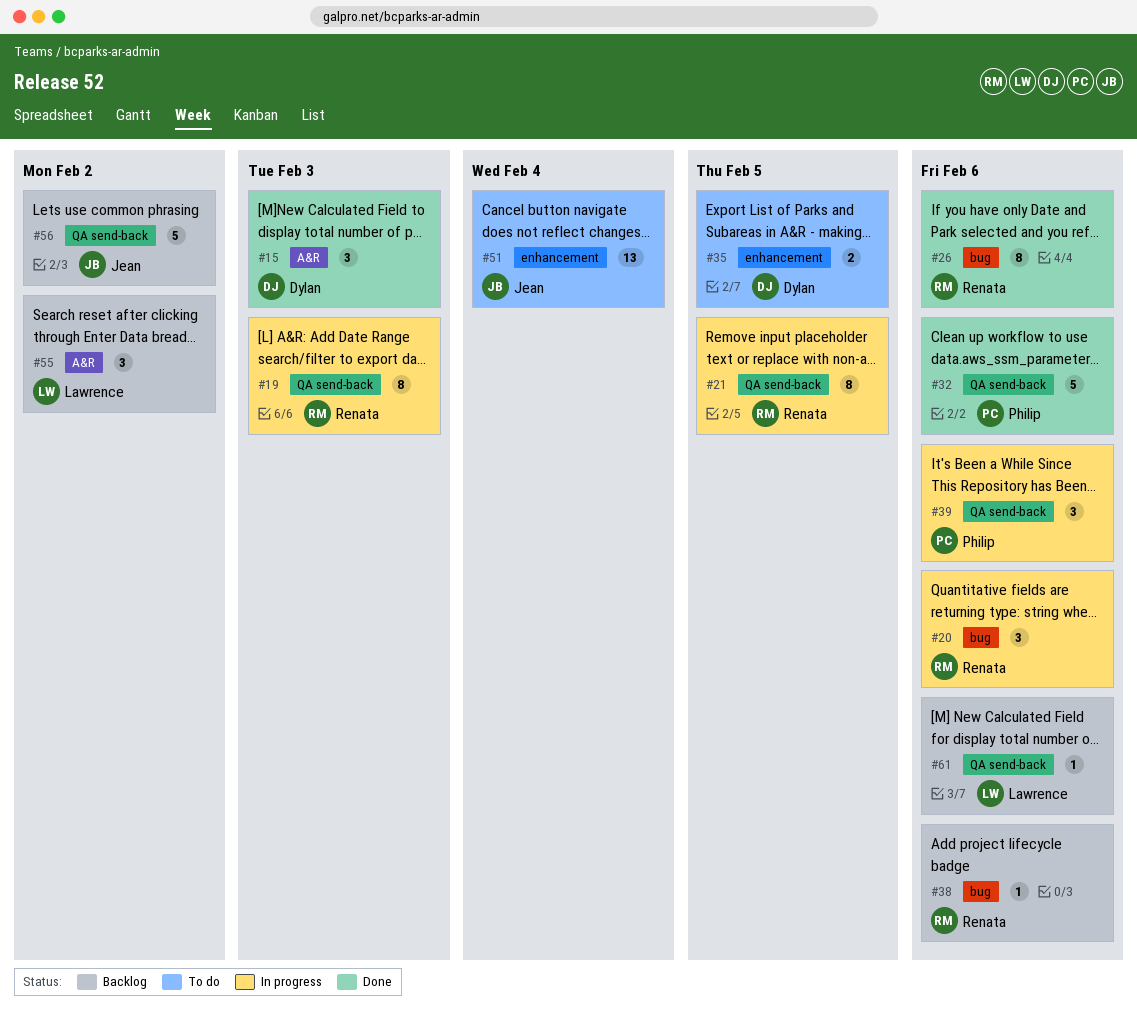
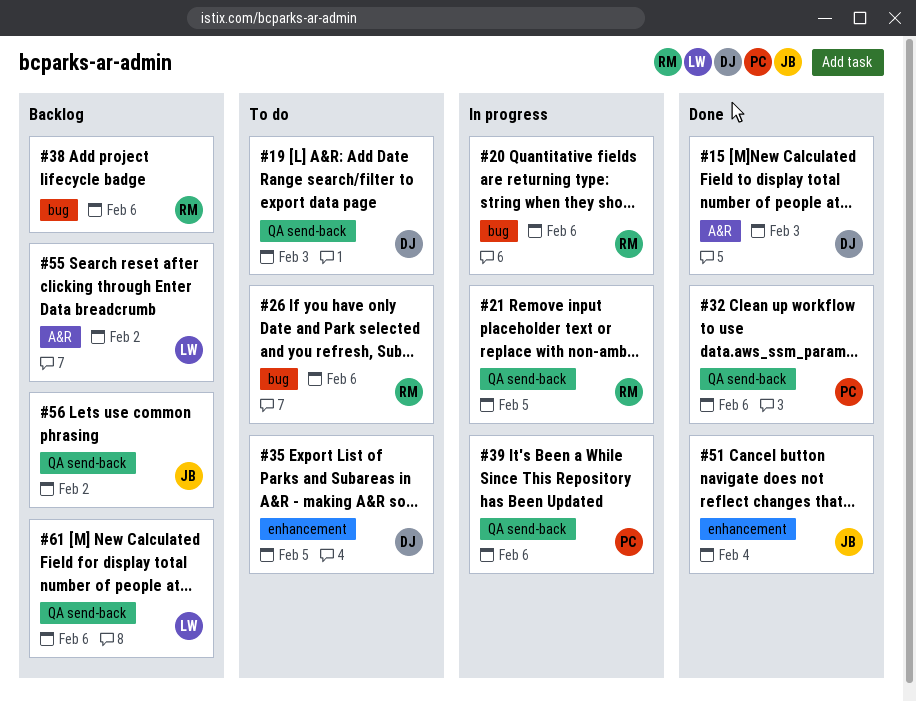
#19, status: In progress -> To do
#19, owner: Renata -> Dylan
#26, status: Done -> To do
#51, status: To do -> Done

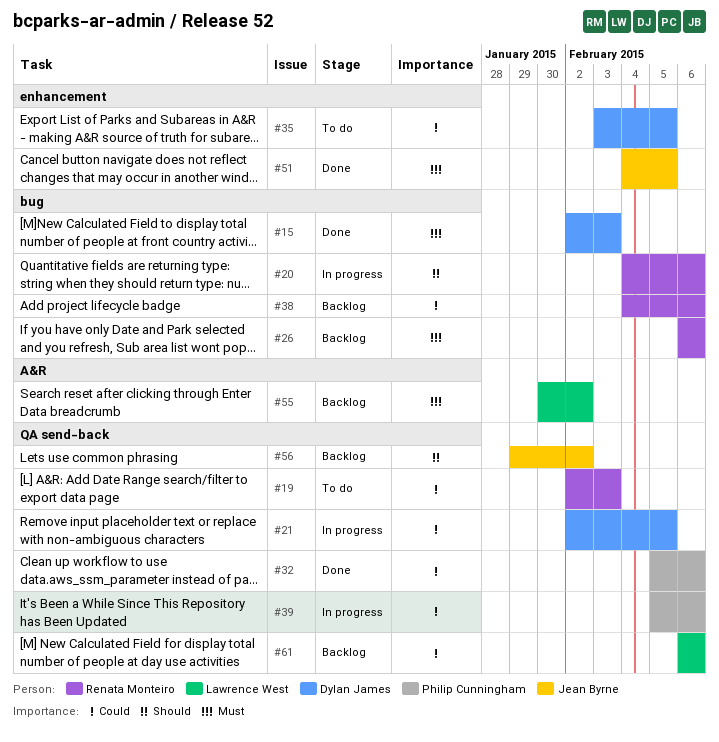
#15, label: A&R -> bug
#19, owner: Dylan James -> Renata Monteiro
#21, owner: Renata Monteiro -> Dylan James
#26, status: To do -> Backlog
#51, due: Feb 4 -> Feb 5

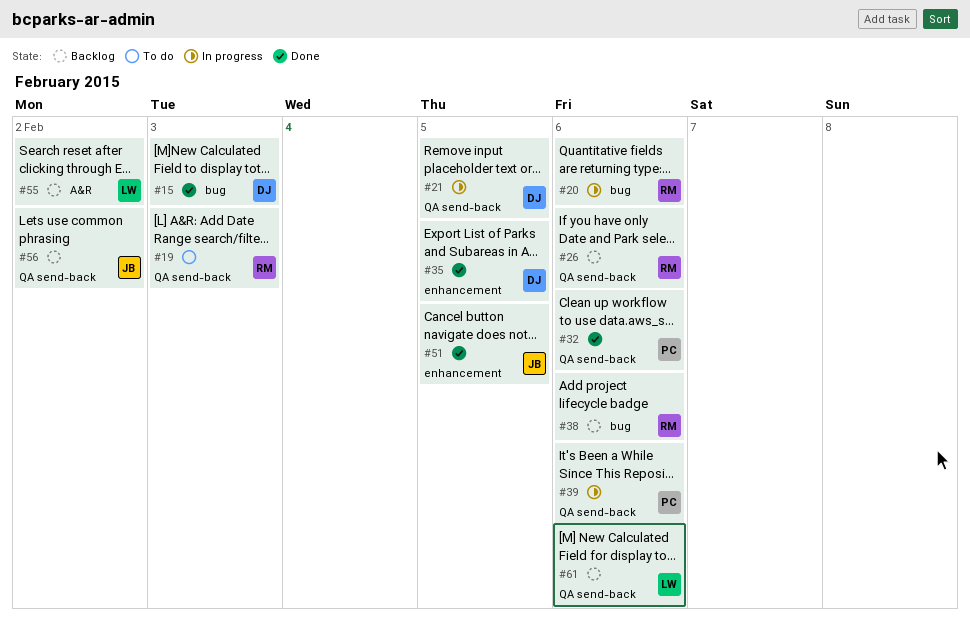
#26, label: bug -> QA send-back
#35, status: To do -> Done

